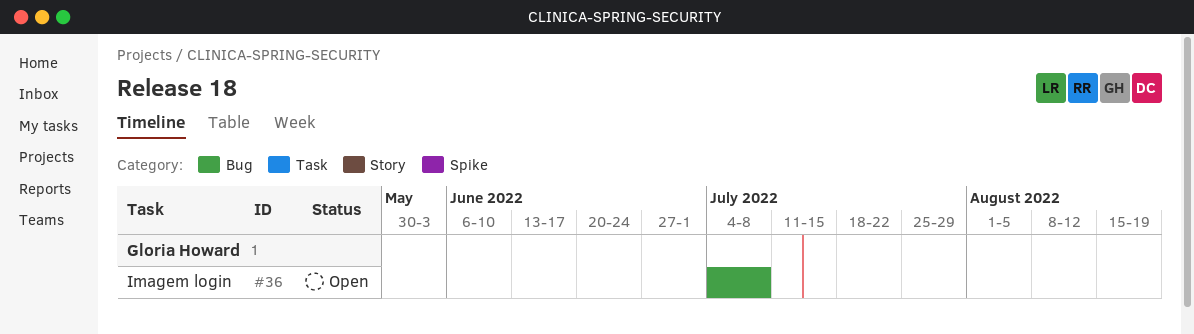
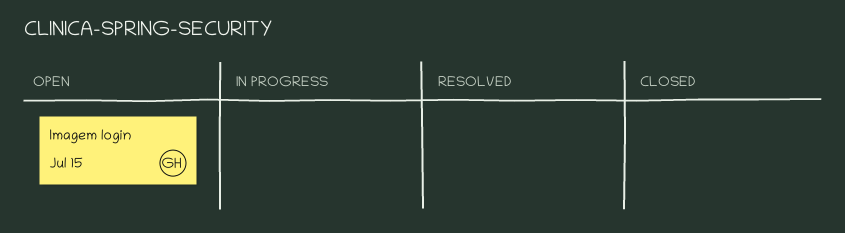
Imagem login, due: Jul 8 -> Jul 15

